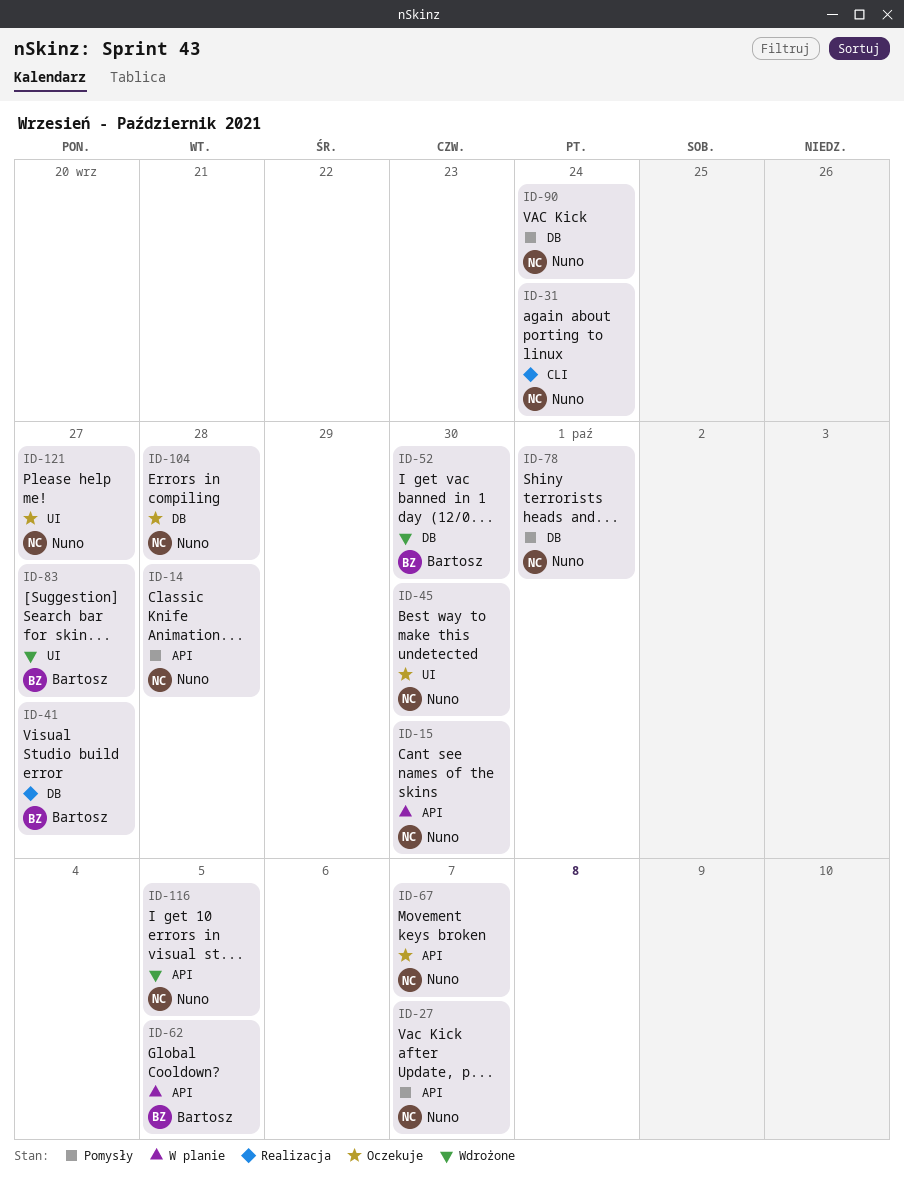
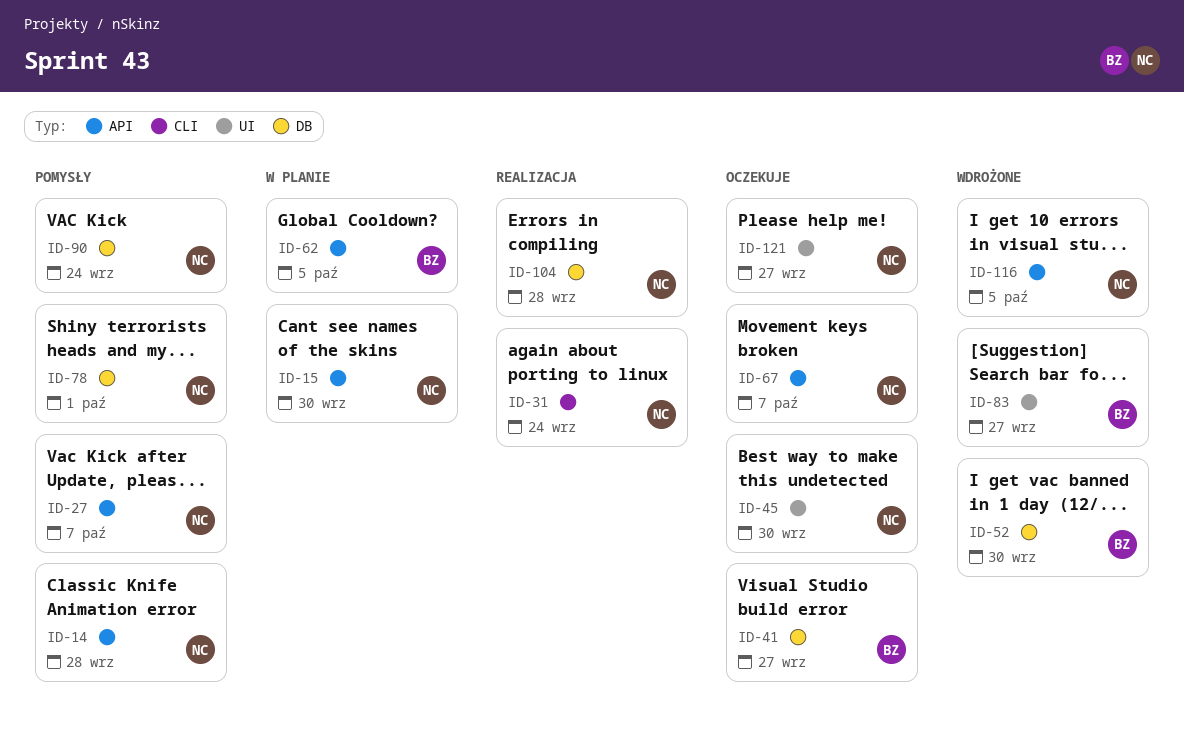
ID-41, status: Realizacja -> Oczekuje
ID-104, status: Oczekuje -> Realizacja

